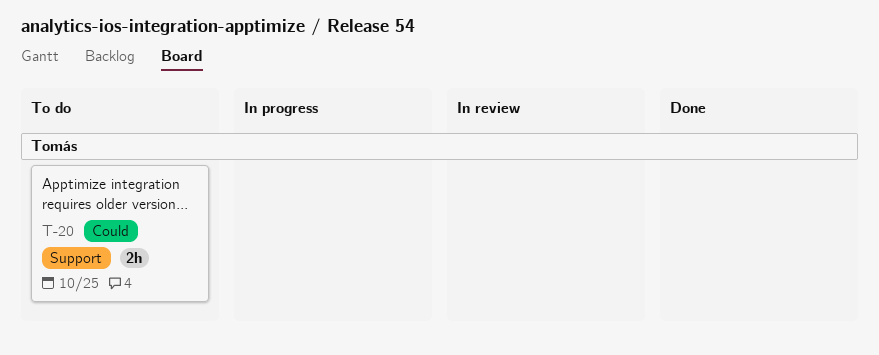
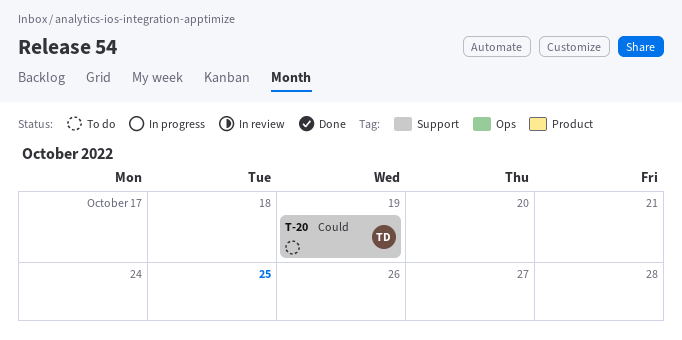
T-20, due: Oct 25 -> Oct 19

